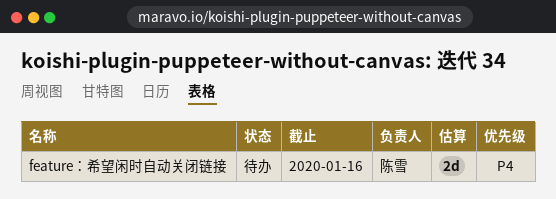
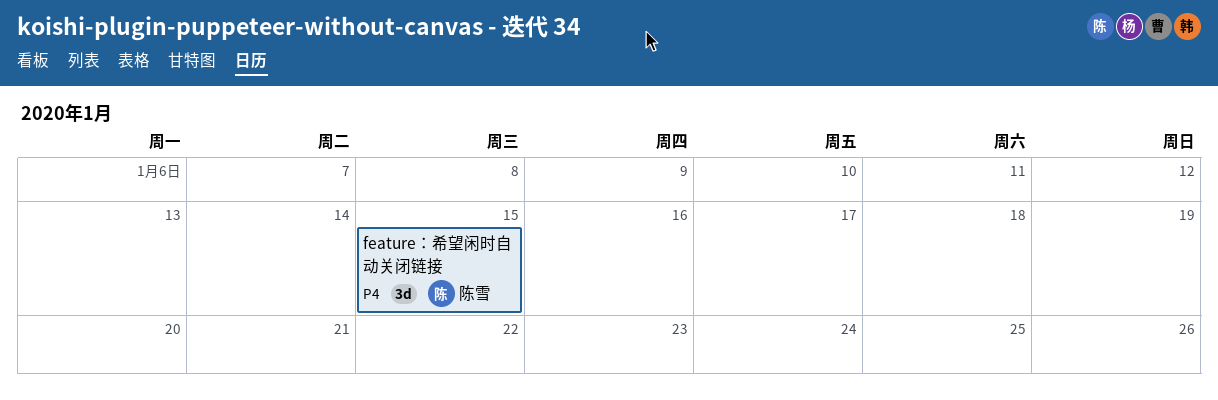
feature：希望闲时自动关闭链接, estimate: 2d -> 3d
feature：希望闲时自动关闭链接, due: Jan 16 -> Jan 15

